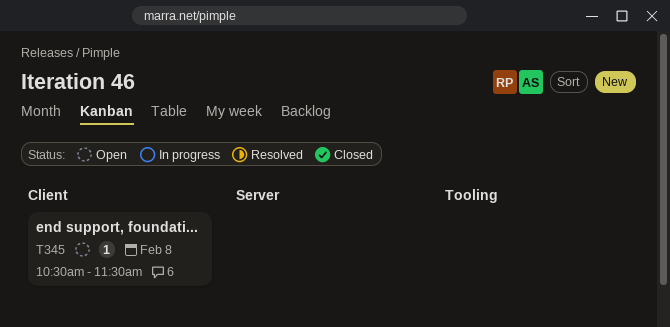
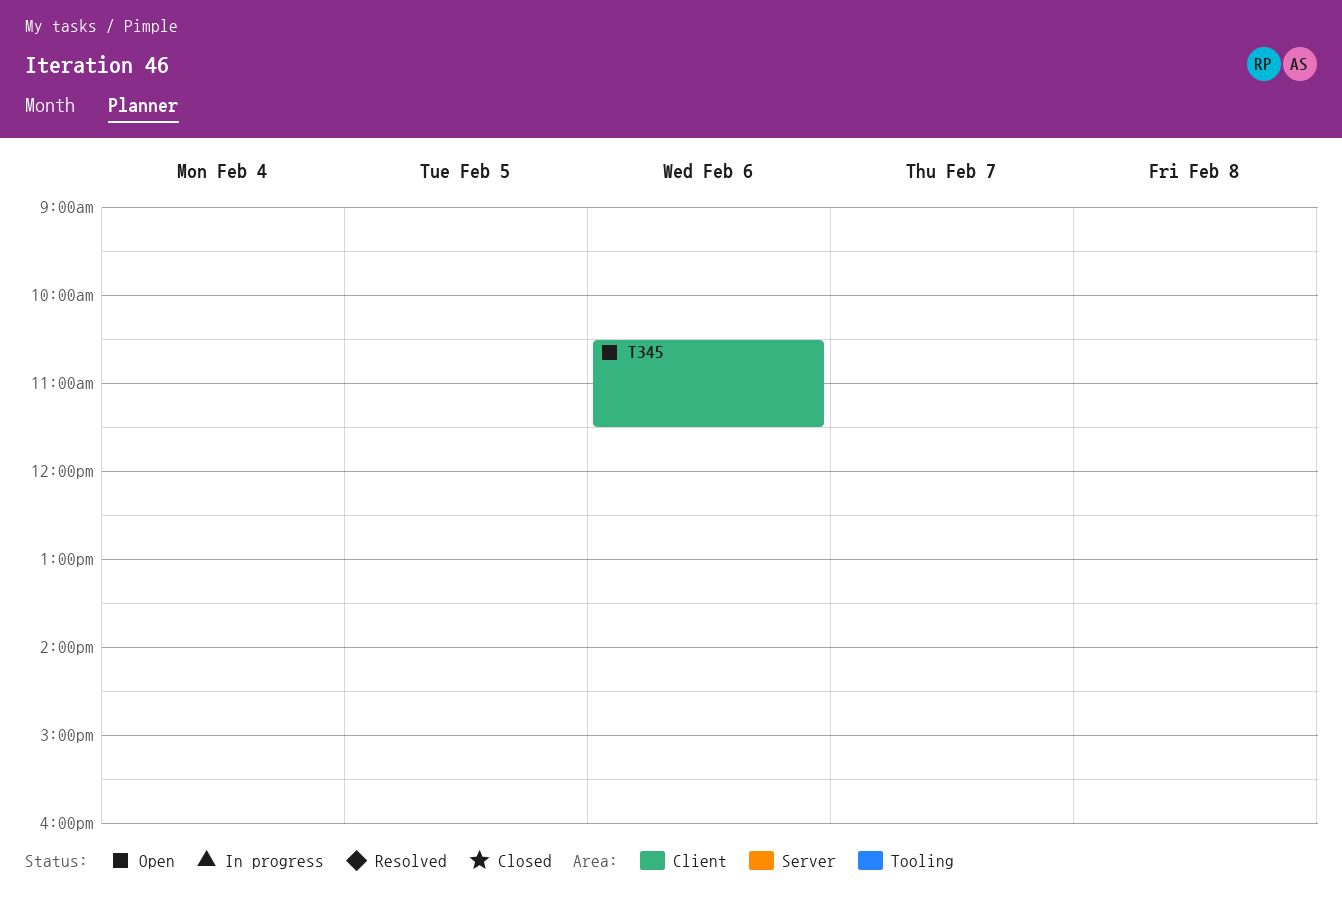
T345, day: Feb 8 -> Feb 6

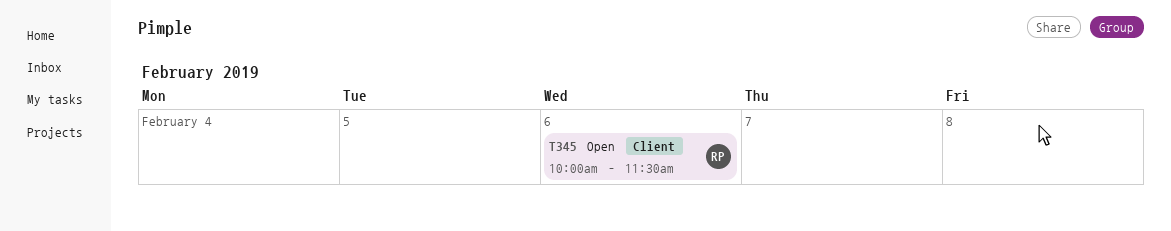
T345, begins: 10:30 -> 10:00

